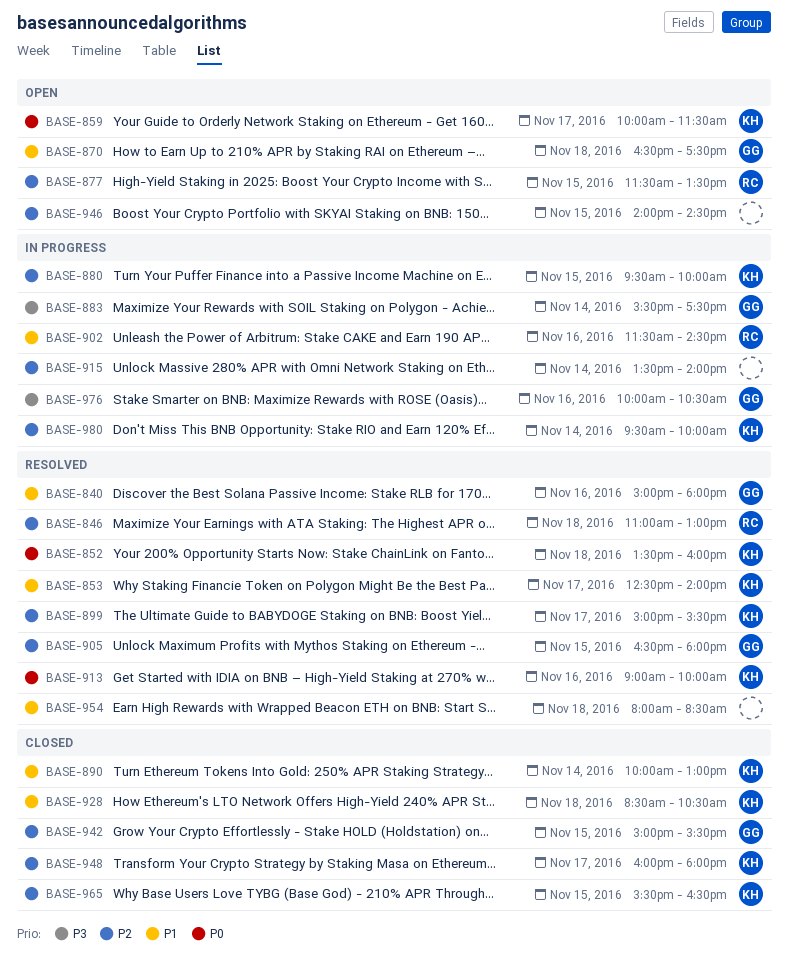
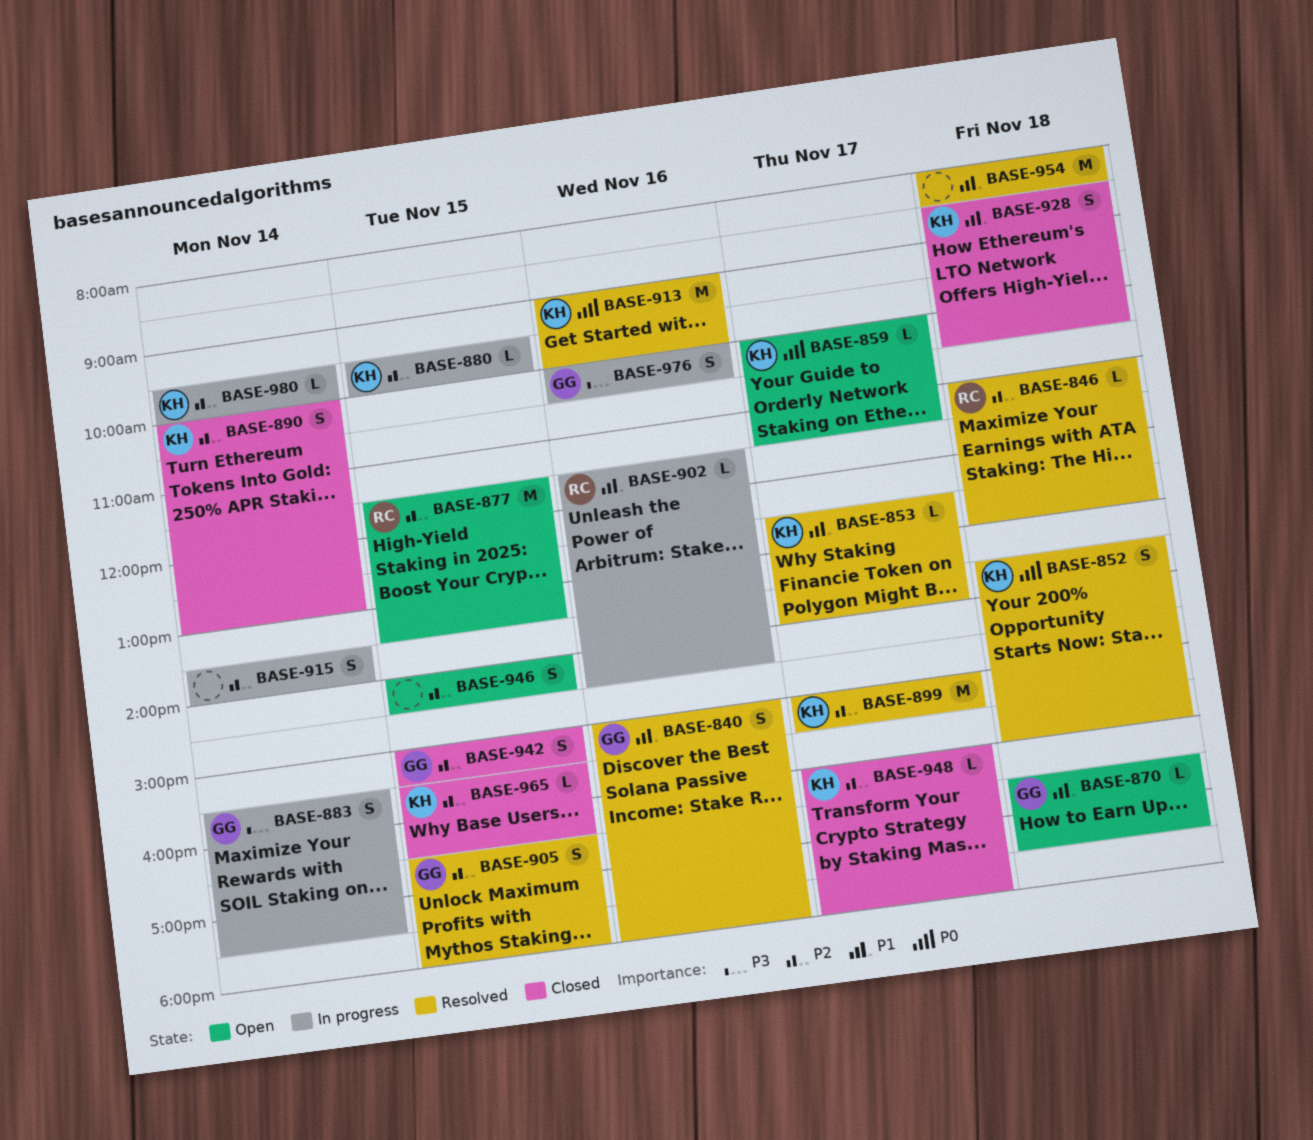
BASE-890, priority: P1 -> P2

